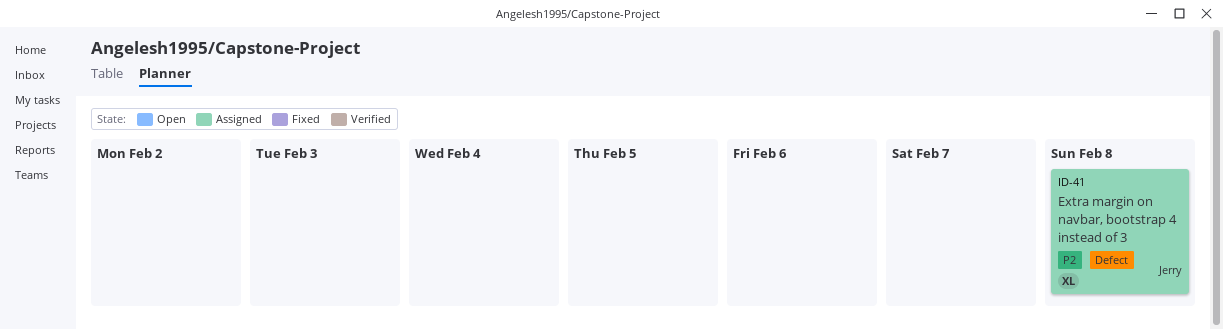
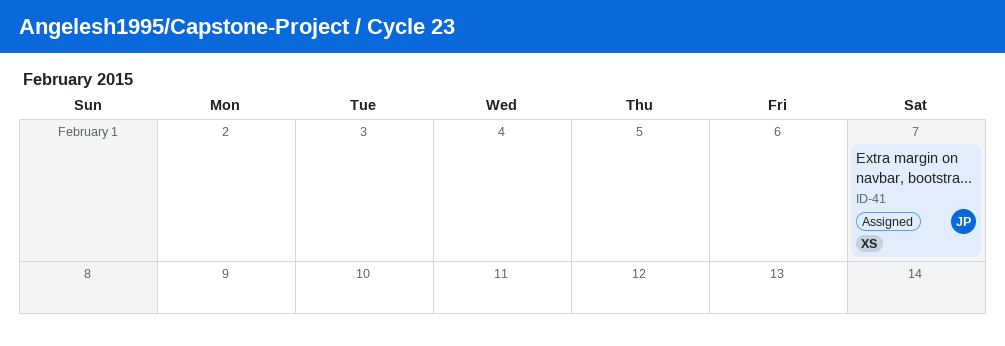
ID-41, estimate: XL -> XS
ID-41, due: Feb 8 -> Feb 7

